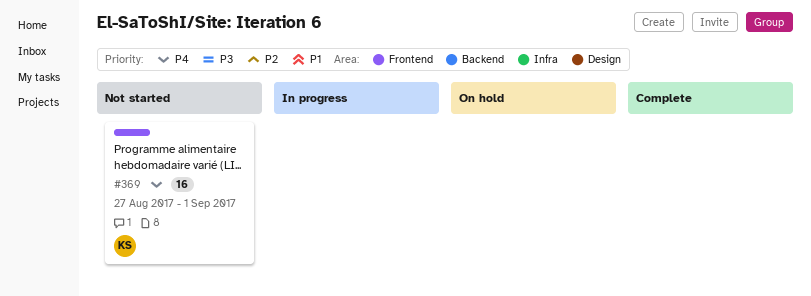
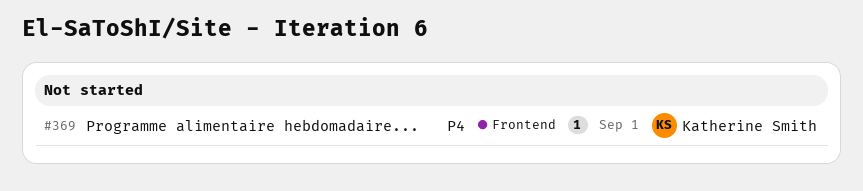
#369, estimate: 16 -> 1

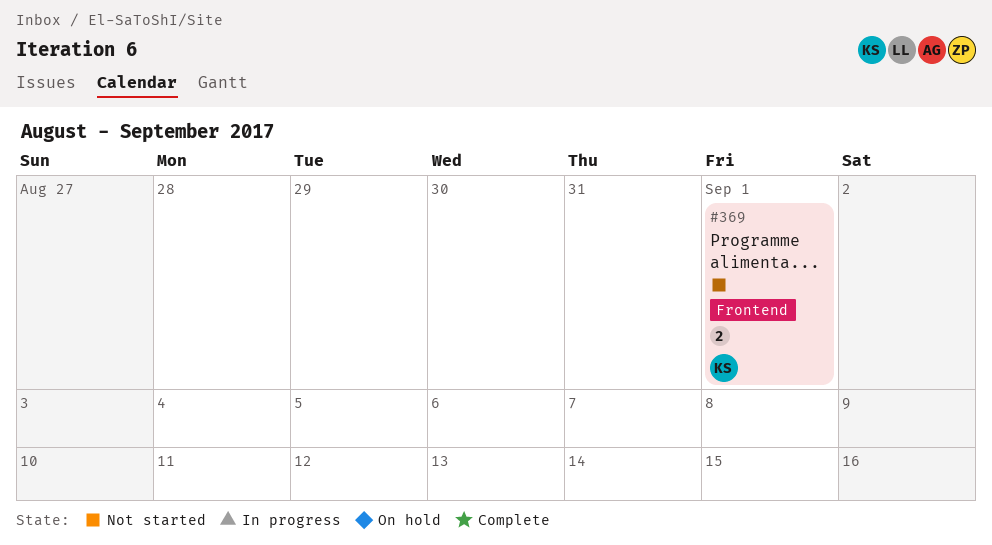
#369, estimate: 1 -> 2

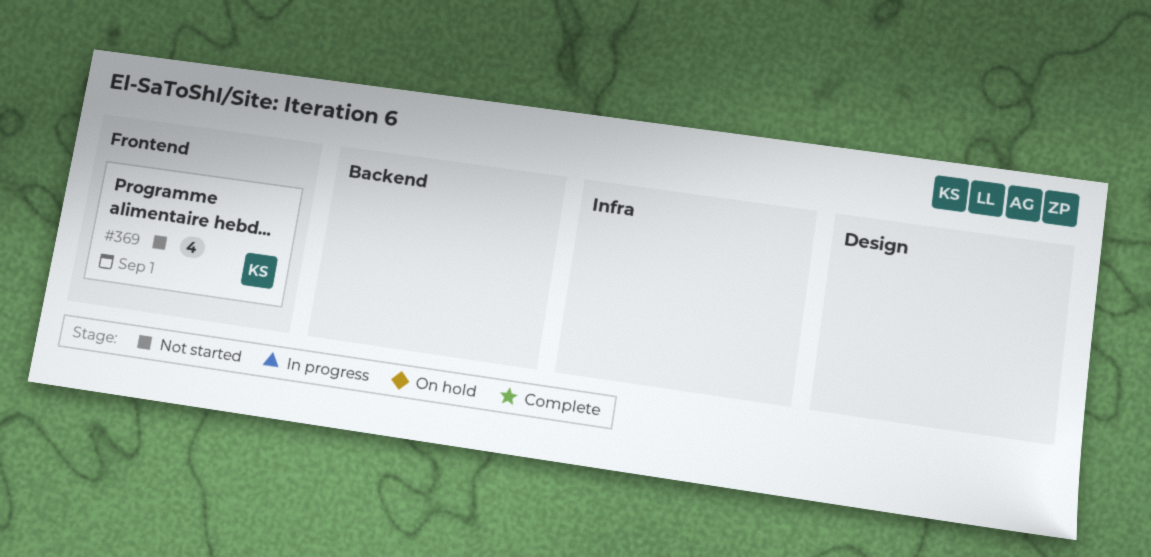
#369, estimate: 2 -> 4

